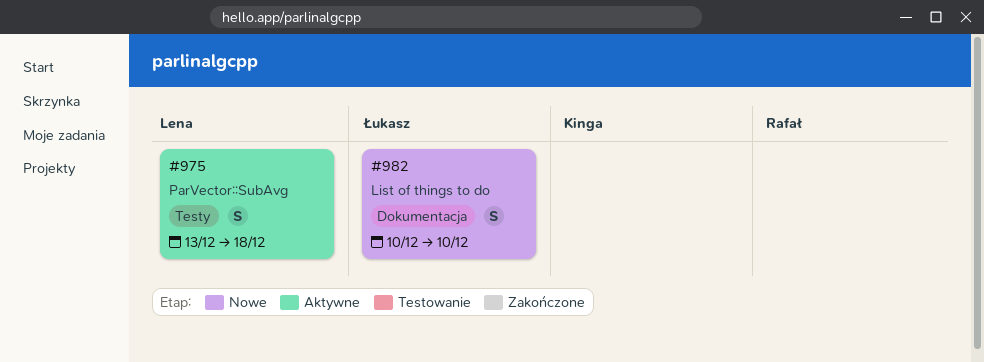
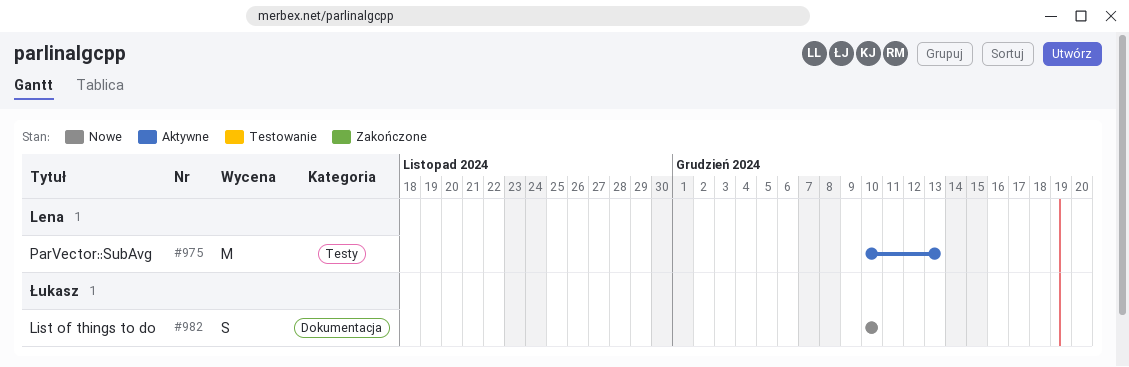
#975, estimate: S -> M
#975, start: Dec 13 -> Dec 10
#975, due: Dec 18 -> Dec 13

